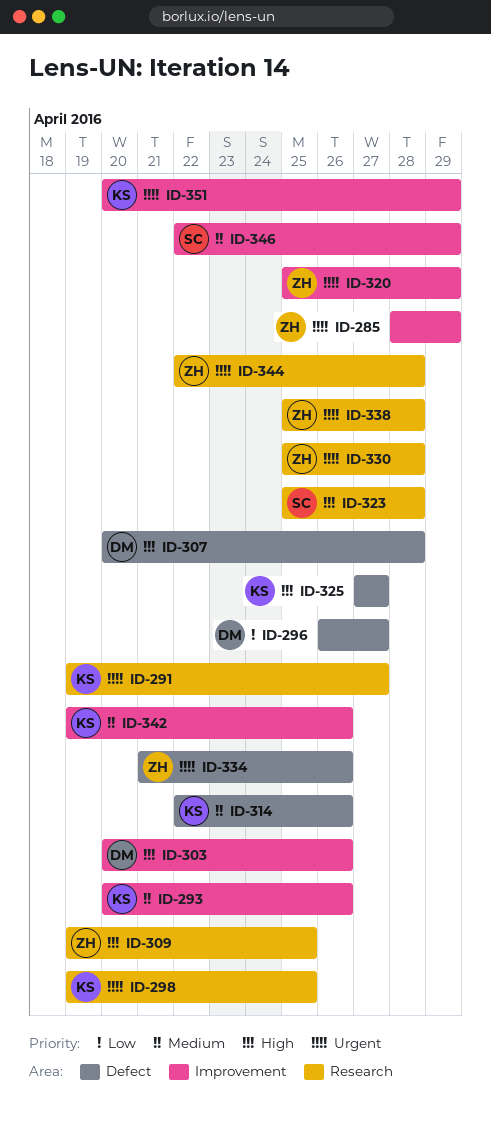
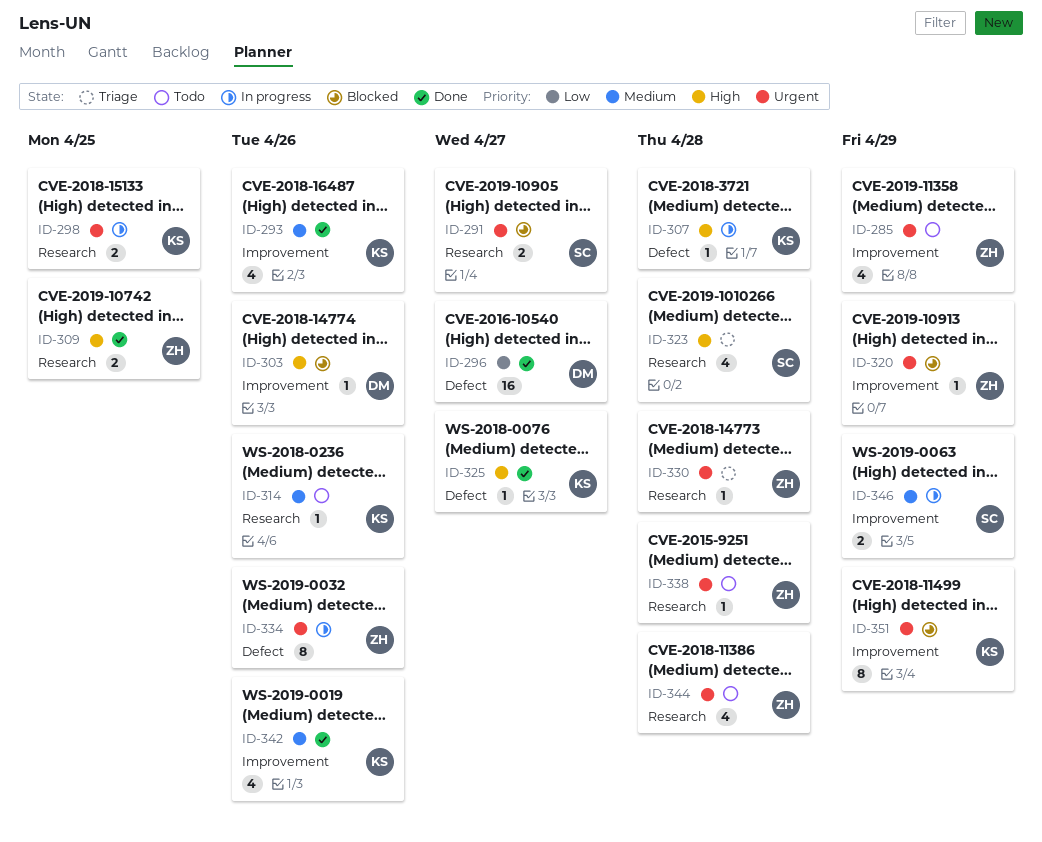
ID-291, owner: KS -> SC
ID-307, owner: DM -> KS
ID-314, label: Defect -> Research

